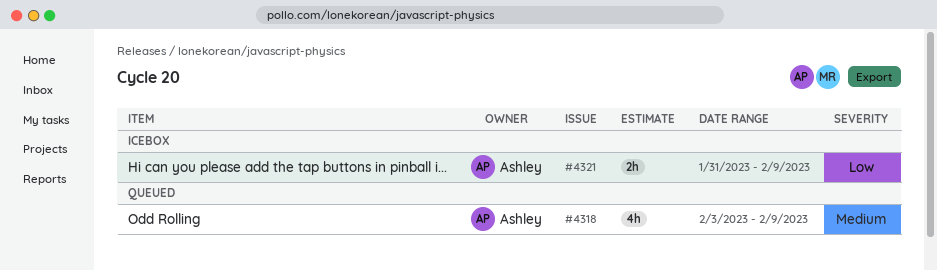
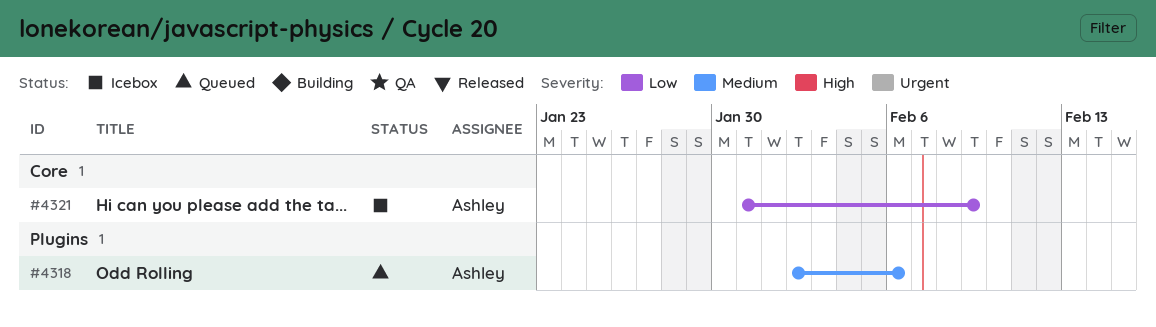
#4318, start: Feb 3 -> Feb 2
#4318, due: Feb 9 -> Feb 6

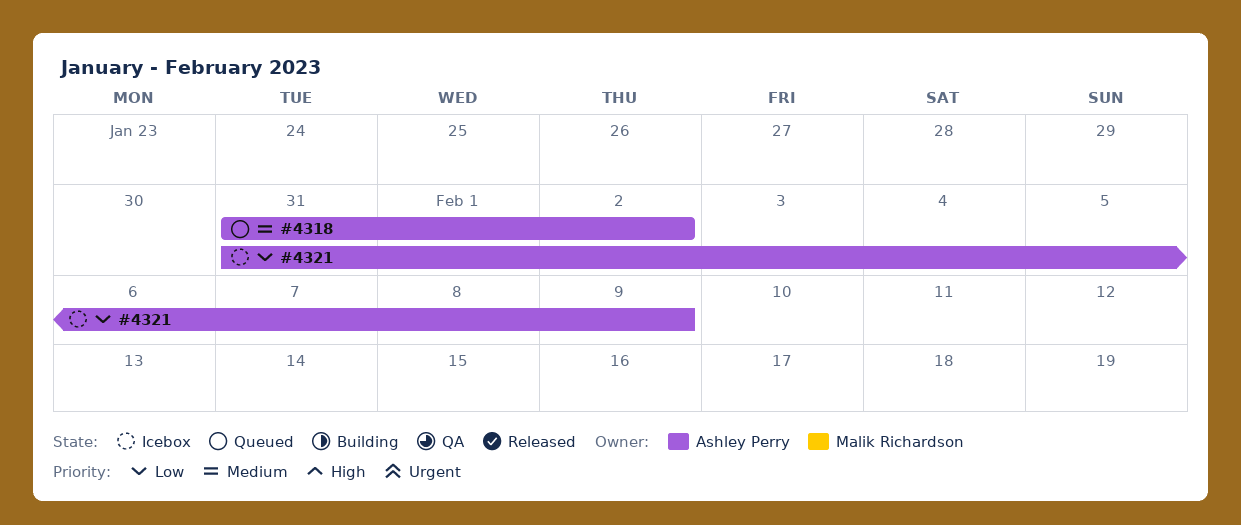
#4318, start: Feb 2 -> Jan 31
#4318, due: Feb 6 -> Feb 2

